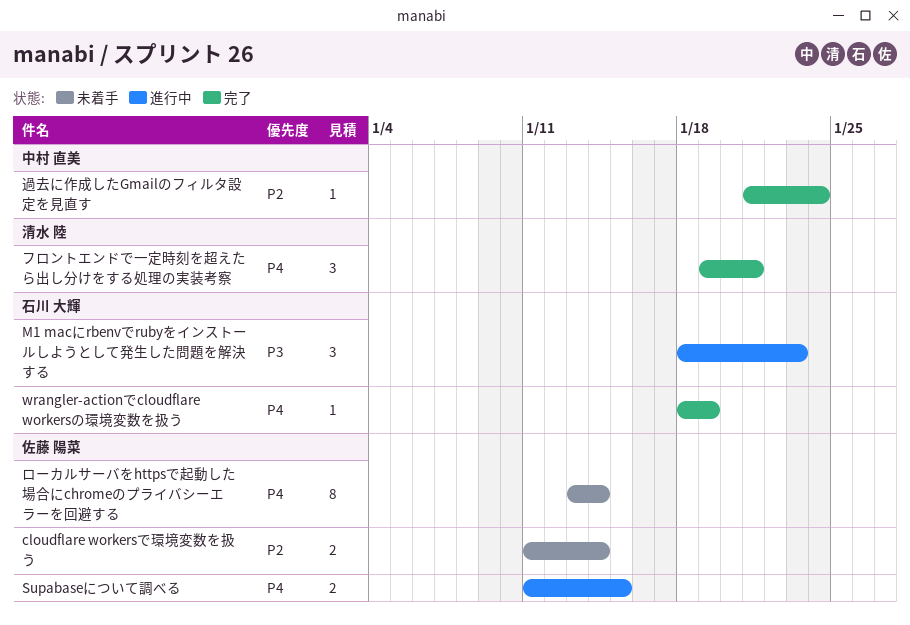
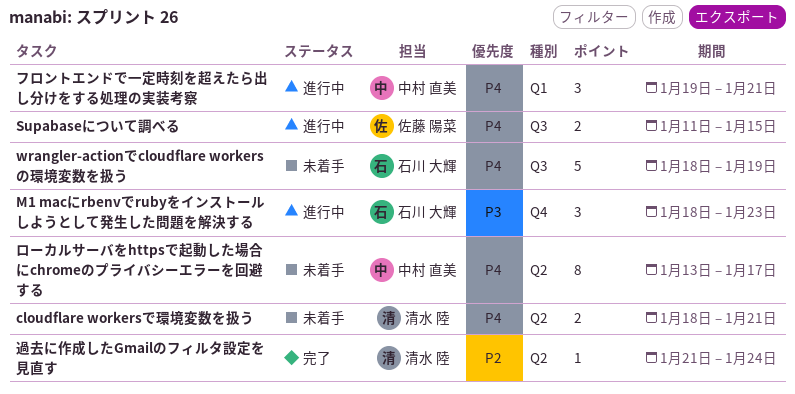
cloudflare workersで環境変数を扱う, owner: 佐藤 陽菜 -> 清水 陸
cloudflare workersで環境変数を扱う, priority: P2 -> P4
cloudflare workersで環境変数を扱う, start: Jan 11 -> Jan 18
cloudflare workersで環境変数を扱う, due: Jan 14 -> Jan 21
wrangler-actionでcloudflare workersの環境変数を扱う, status: 完了 -> 未着手
wrangler-actionでcloudflare workersの環境変数を扱う, estimate: 1 -> 5
フロントエンドで一定時刻を超えたら出し分けをする処理の実装考察, status: 完了 -> 進行中
フロントエンドで一定時刻を超えたら出し分けをする処理の実装考察, owner: 清水 陸 -> 中村 直美
ローカルサーバをhttpsで起動した場合にchromeのプライバシーエラーを回避する, owner: 佐藤 陽菜 -> 中村 直美
ローカルサーバをhttpsで起動した場合にchromeのプライバシーエラーを回避する, due: Jan 14 -> Jan 17
過去に作成したGmailのフィルタ設定を見直す, owner: 中村 直美 -> 清水 陸

